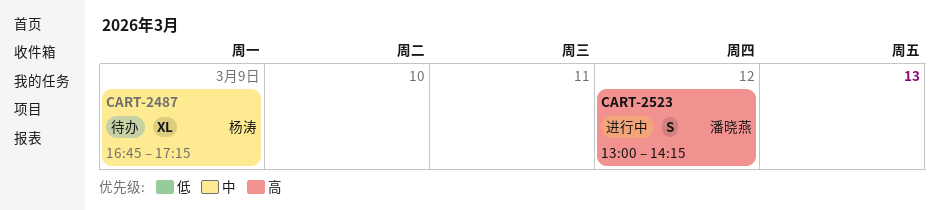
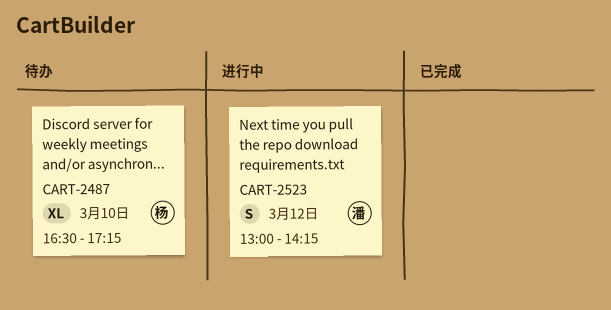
CART-2487, day: Mar 9 -> Mar 10
CART-2487, begins: 16:45 -> 16:30

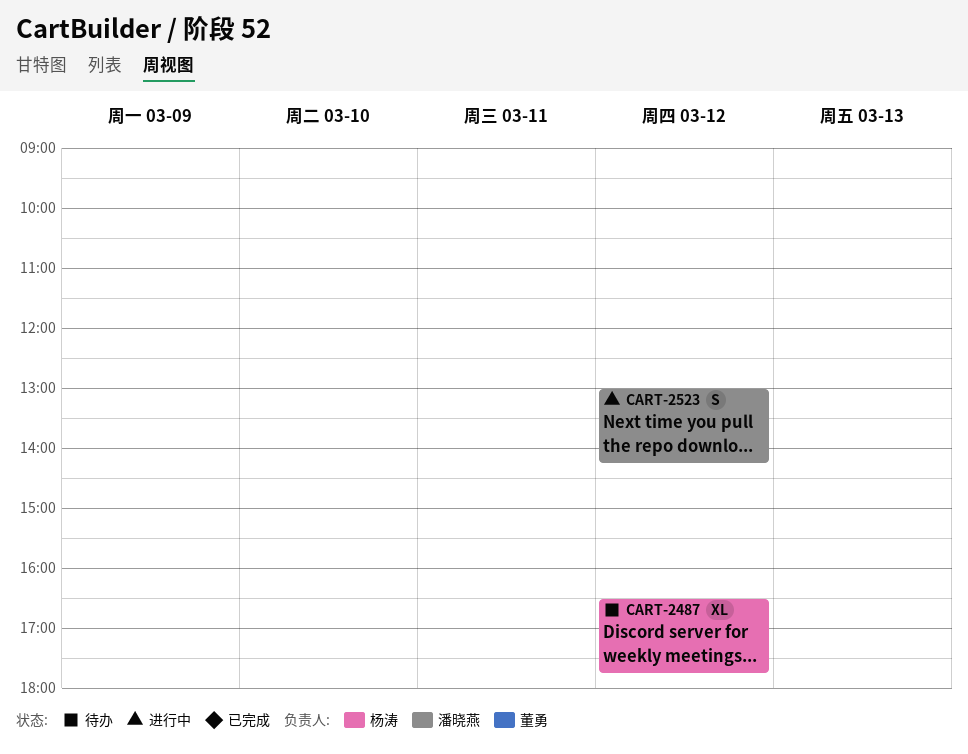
CART-2487, day: Mar 10 -> Mar 12
CART-2487, ends: 17:15 -> 17:45

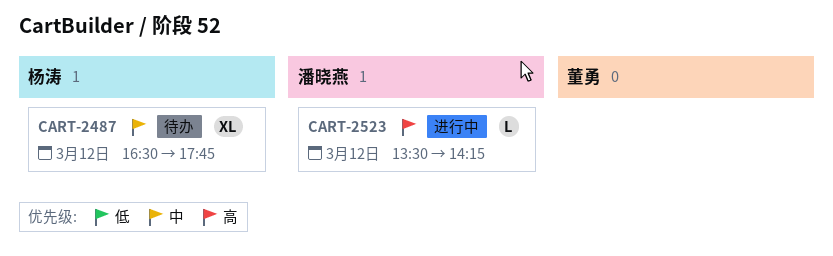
CART-2523, estimate: S -> L
CART-2523, begins: 13:00 -> 13:30

